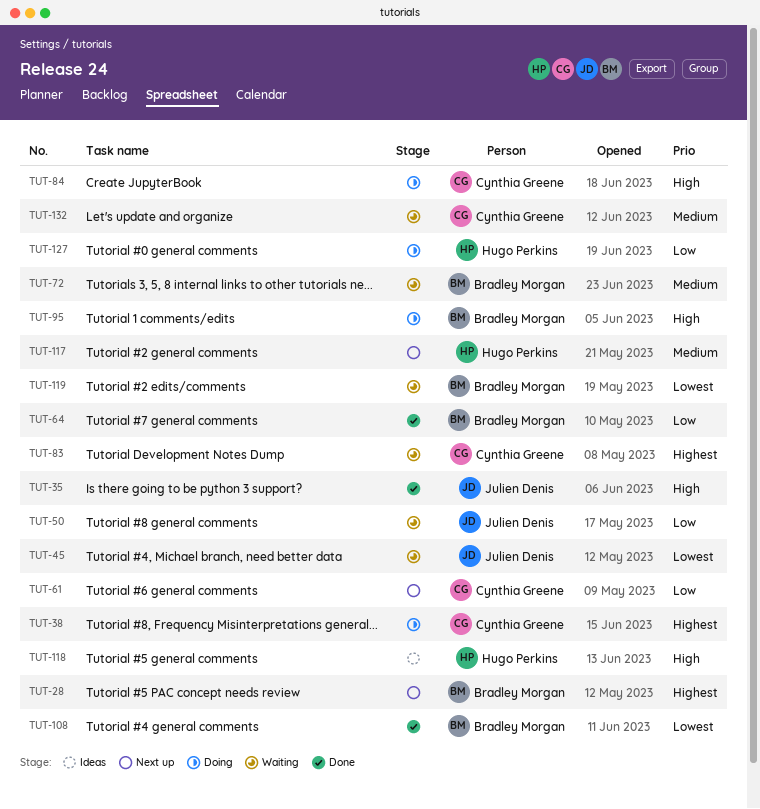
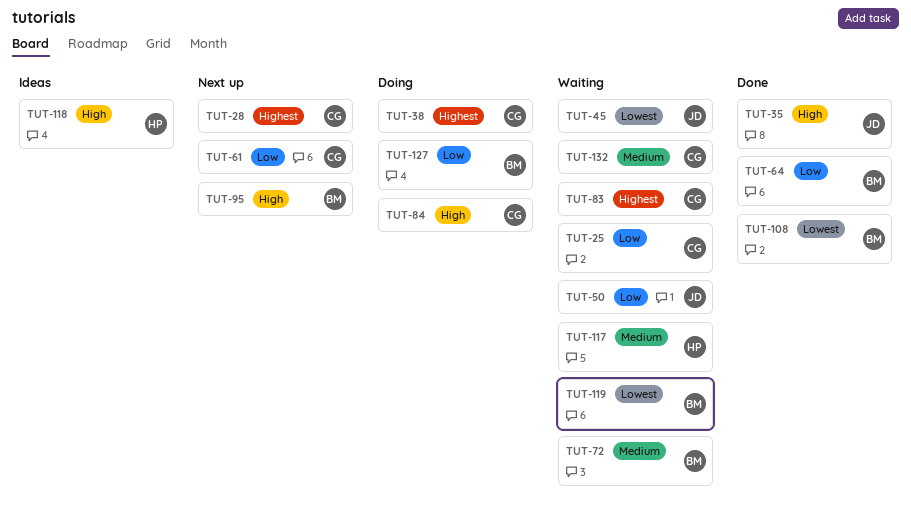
TUT-25: none -> present
TUT-28, owner: Bradley Morgan -> Cynthia Greene
TUT-95, status: Doing -> Next up
TUT-117, status: Next up -> Waiting
TUT-127, owner: Hugo Perkins -> Bradley Morgan

